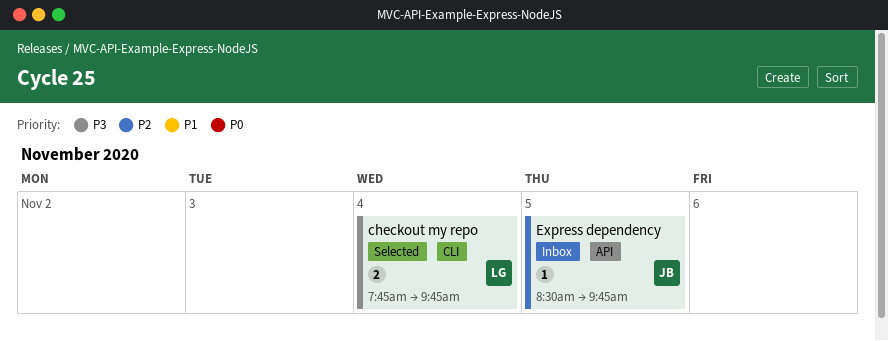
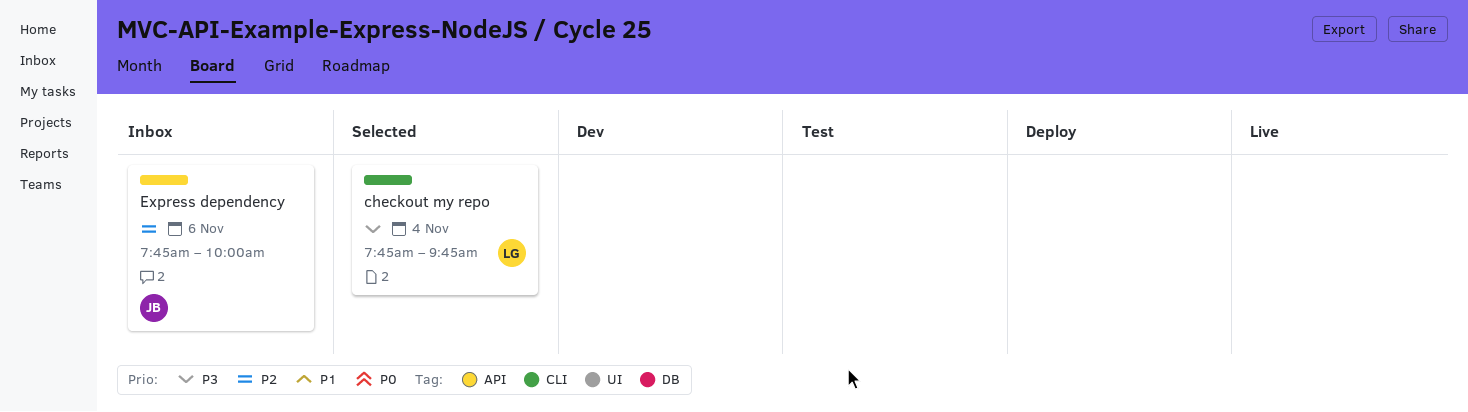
Express dependency, day: Nov 5 -> Nov 6
Express dependency, begins: 08:30 -> 07:45
Express dependency, ends: 09:45 -> 10:00

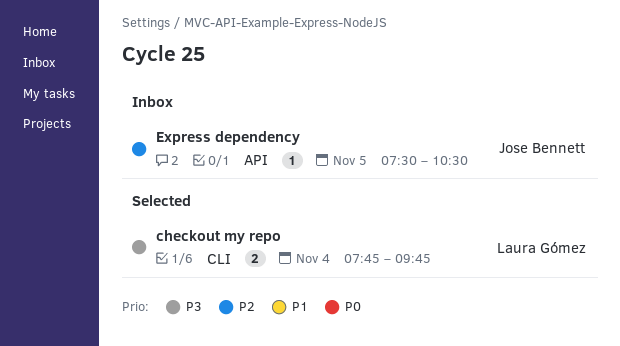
Express dependency, day: Nov 6 -> Nov 5
Express dependency, begins: 07:45 -> 07:30
Express dependency, ends: 10:00 -> 10:30

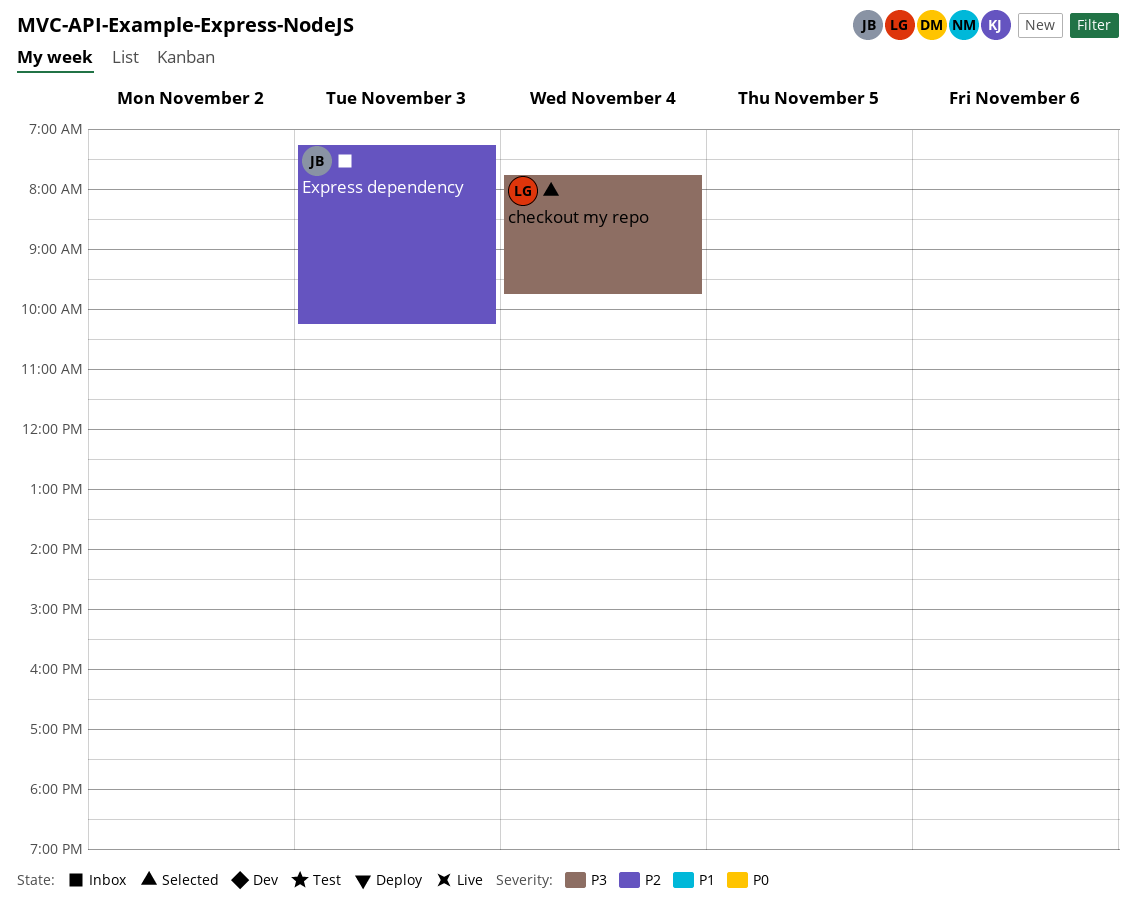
Express dependency, day: Nov 5 -> Nov 3
Express dependency, begins: 07:30 -> 07:15
Express dependency, ends: 10:30 -> 10:15

